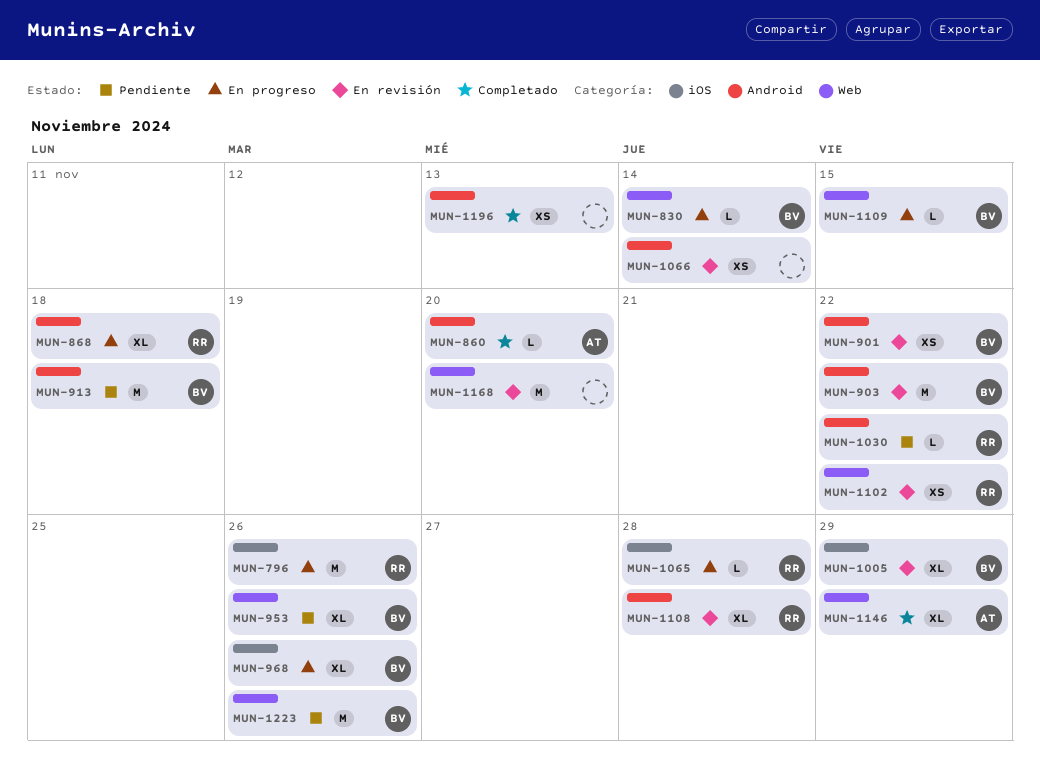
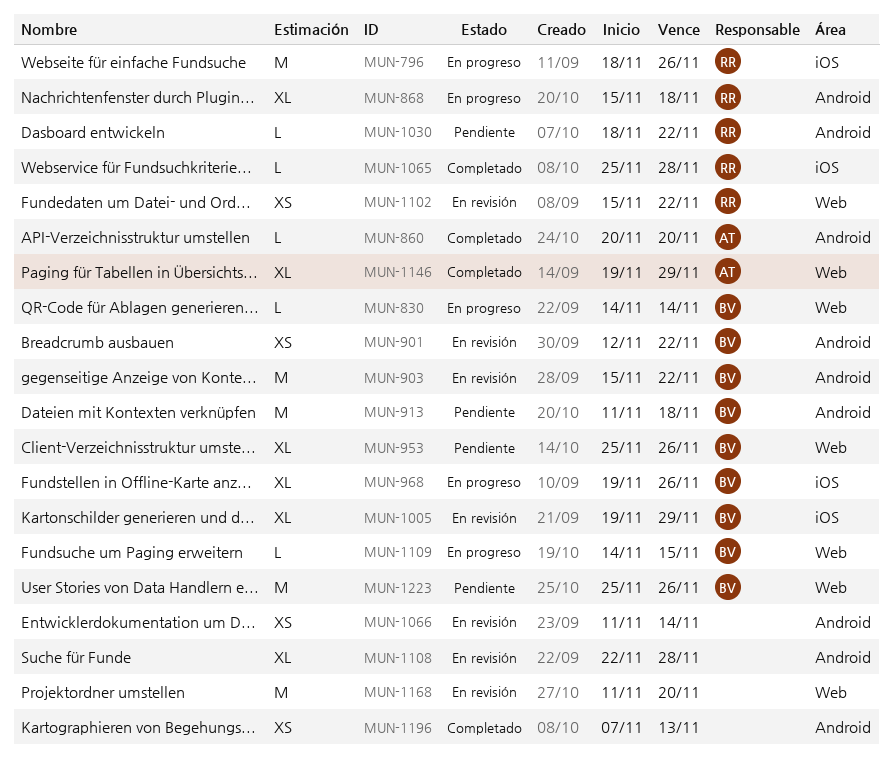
MUN-1065, status: En progreso -> Completado
MUN-1108, owner: RR -> none

